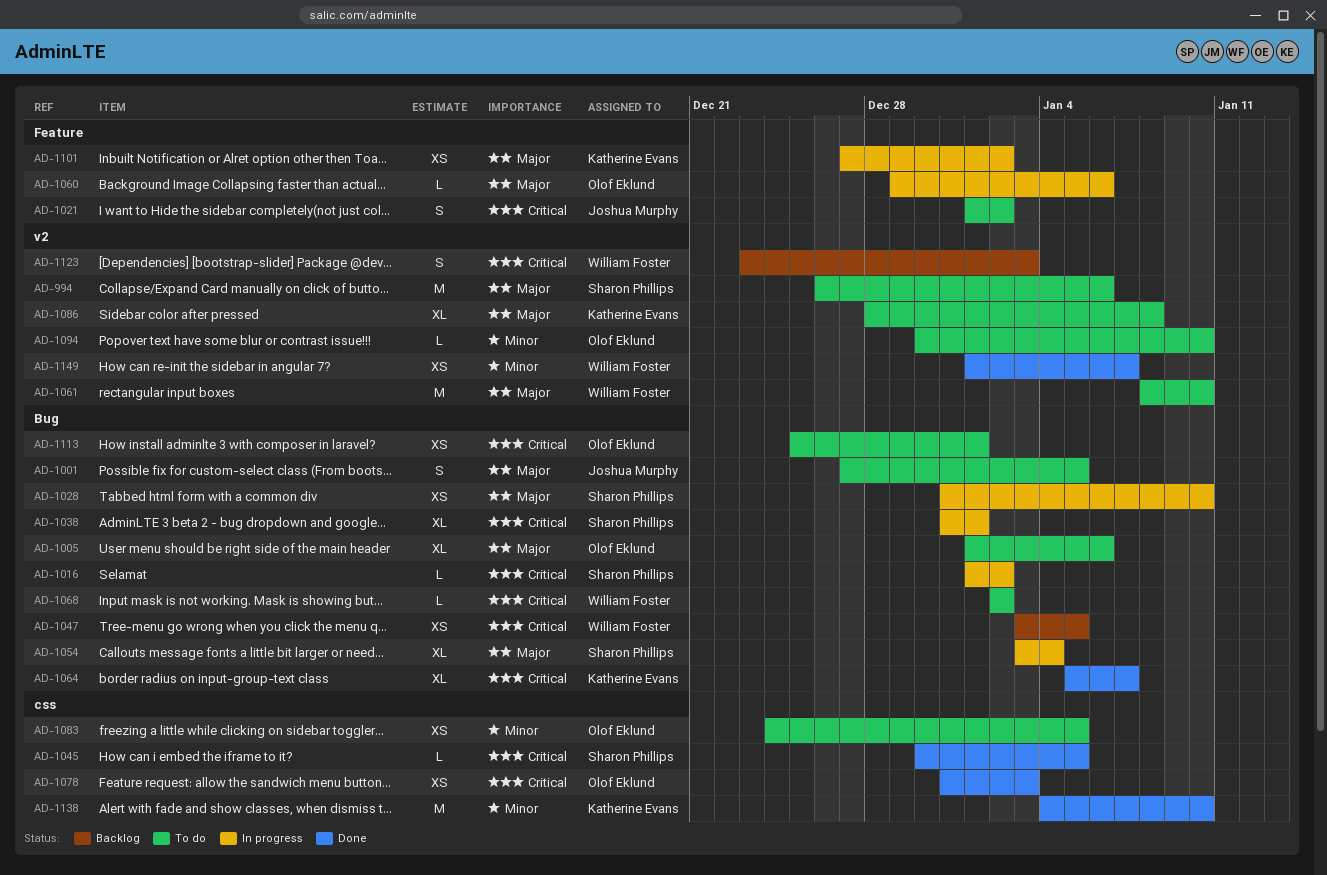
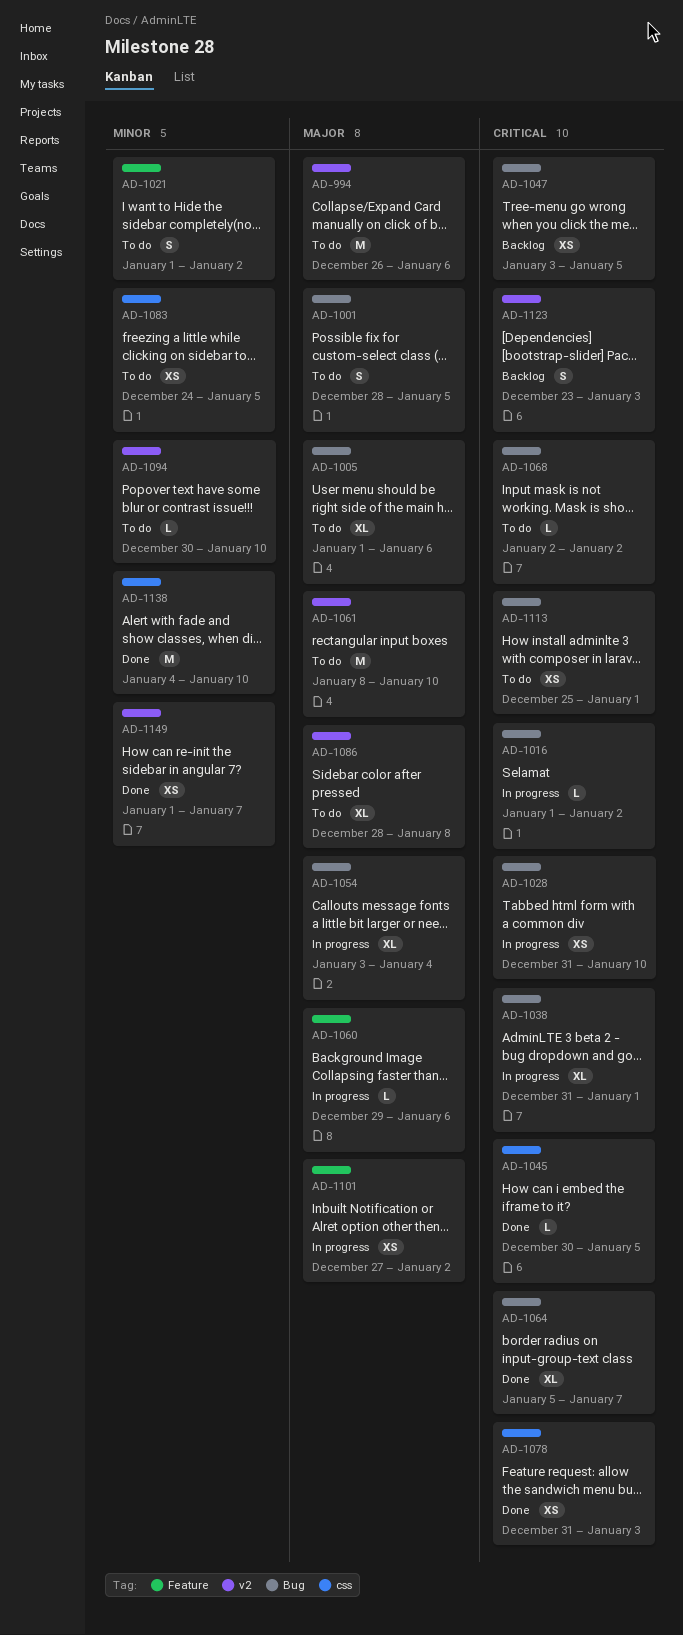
AD-1001, start: Dec 27 -> Dec 28
AD-1021, priority: Critical -> Minor
AD-1028, priority: Major -> Critical

